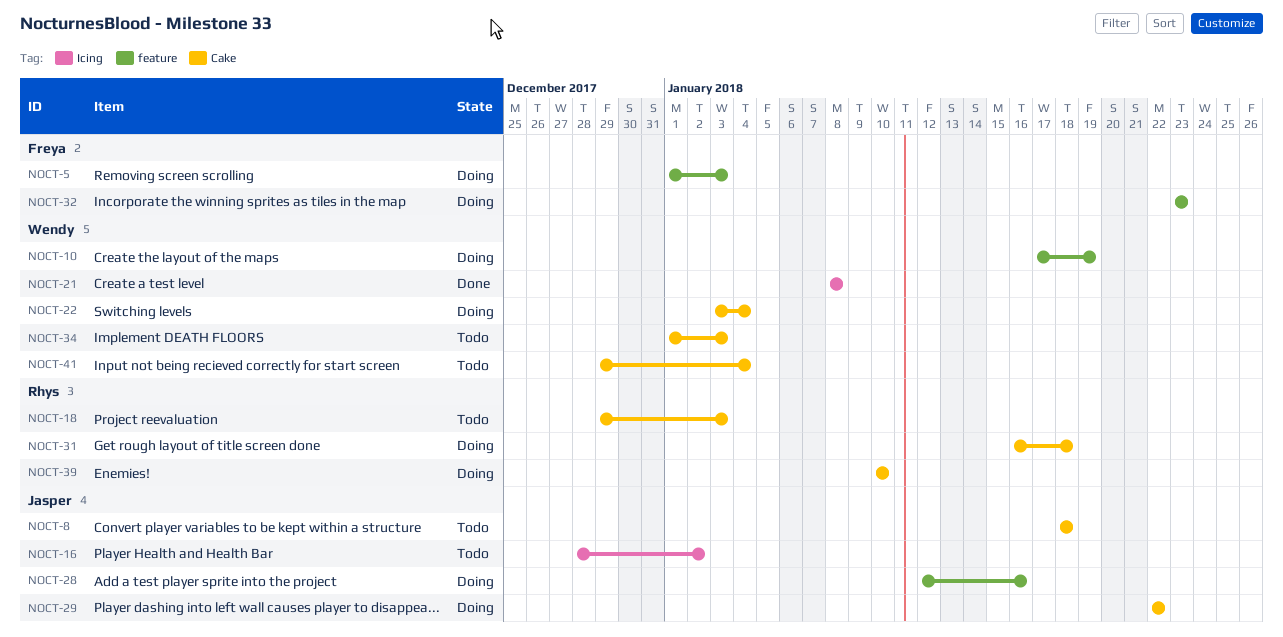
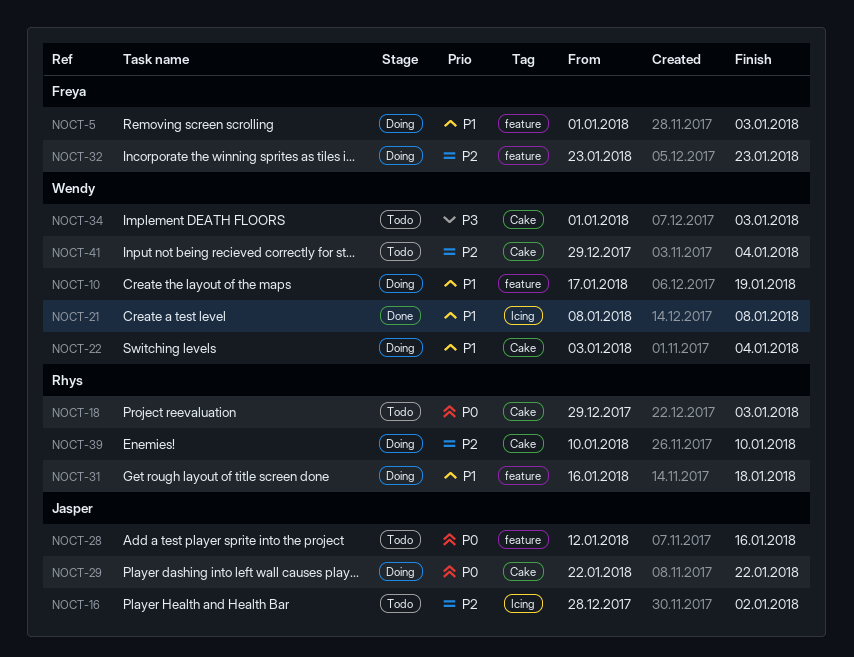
NOCT-8: present -> none
NOCT-28, status: Doing -> Todo
NOCT-31, label: Cake -> feature

